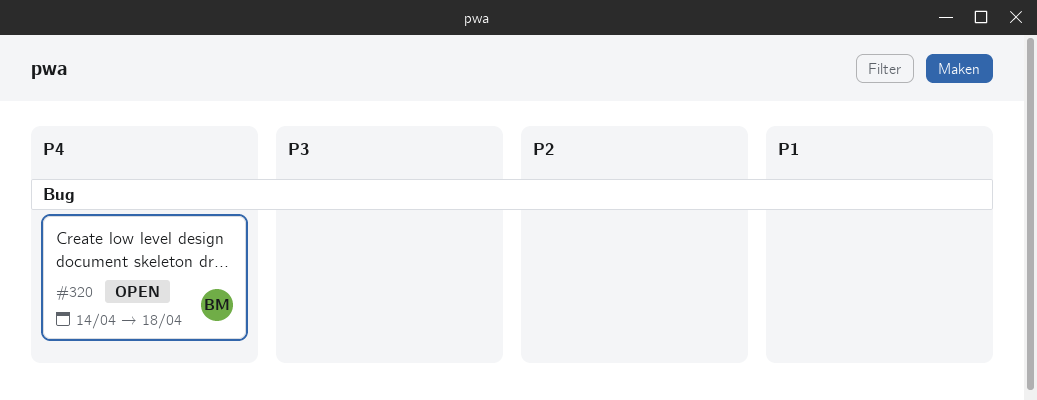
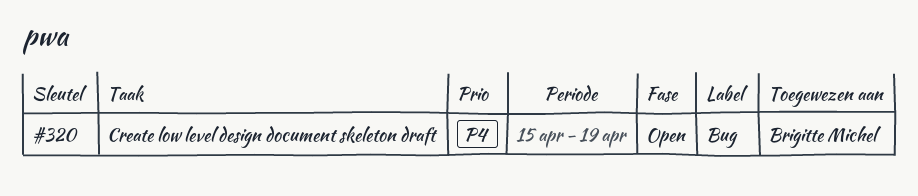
#320, start: Apr 14 -> Apr 15
#320, due: Apr 18 -> Apr 19

